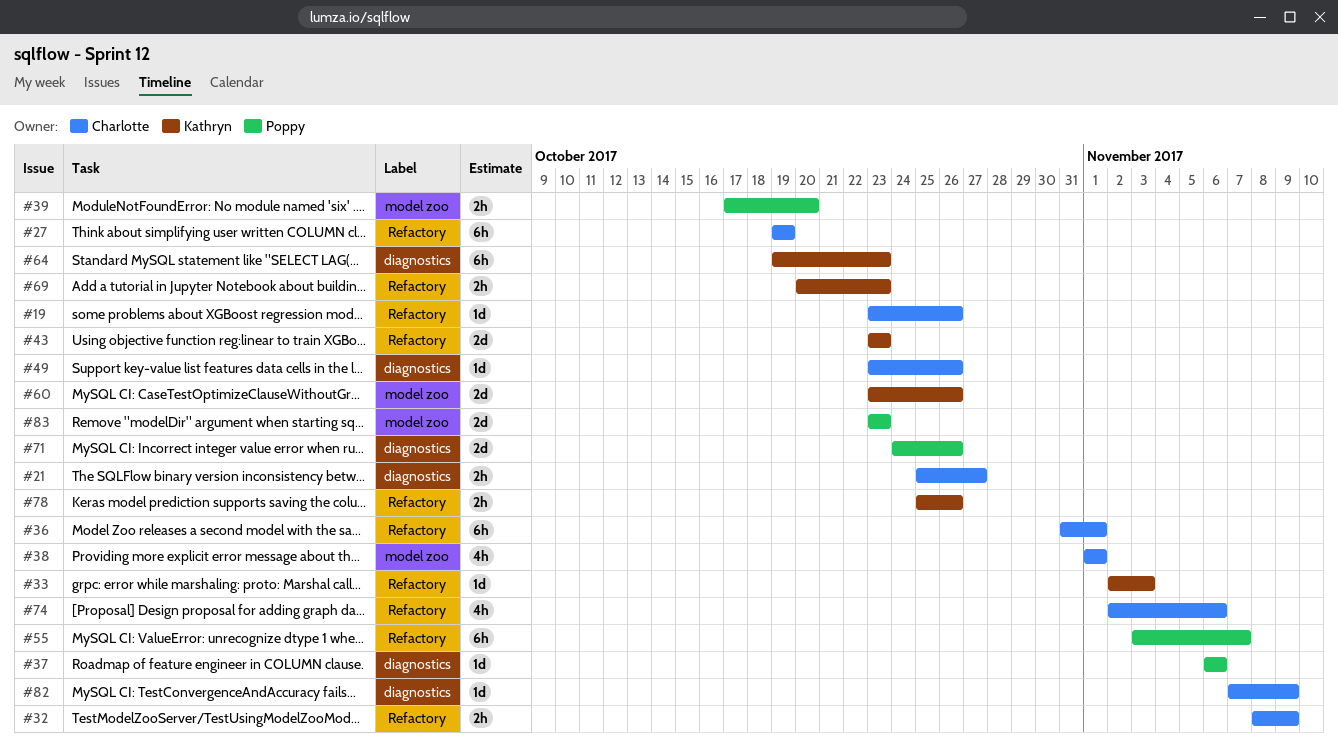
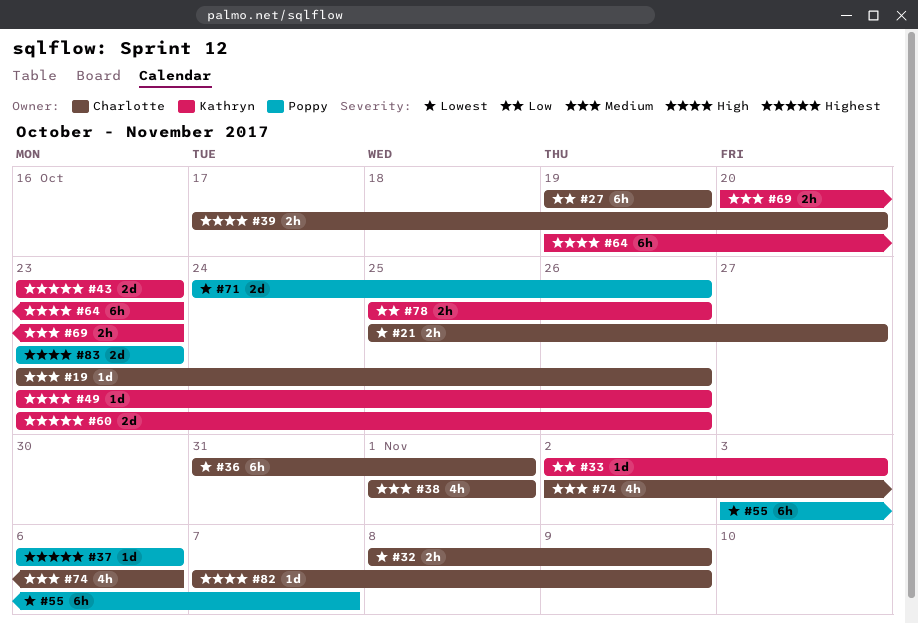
#39, owner: Poppy -> Charlotte
#49, owner: Charlotte -> Kathryn

